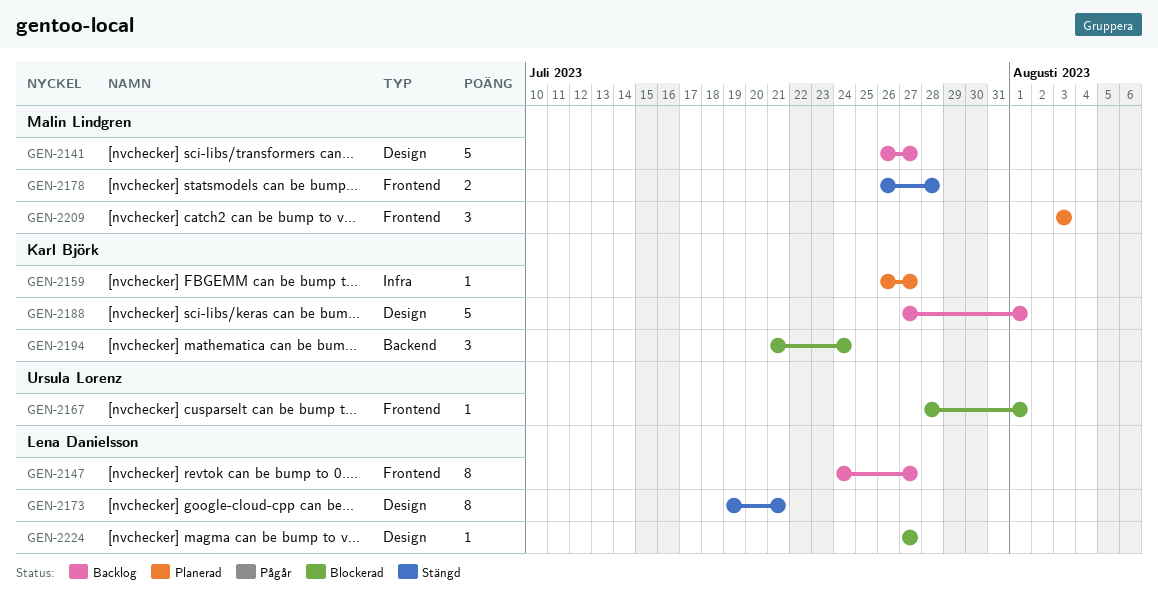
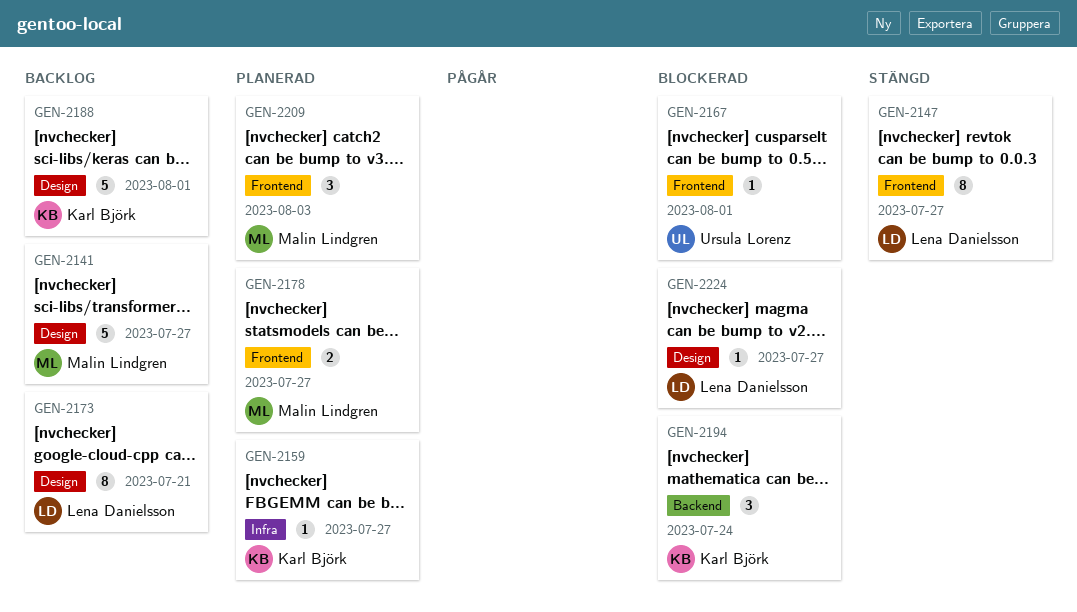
GEN-2147, status: Backlog -> Stängd
GEN-2173, status: Stängd -> Backlog
GEN-2178, status: Stängd -> Planerad
GEN-2178, due: Jul 28 -> Jul 27

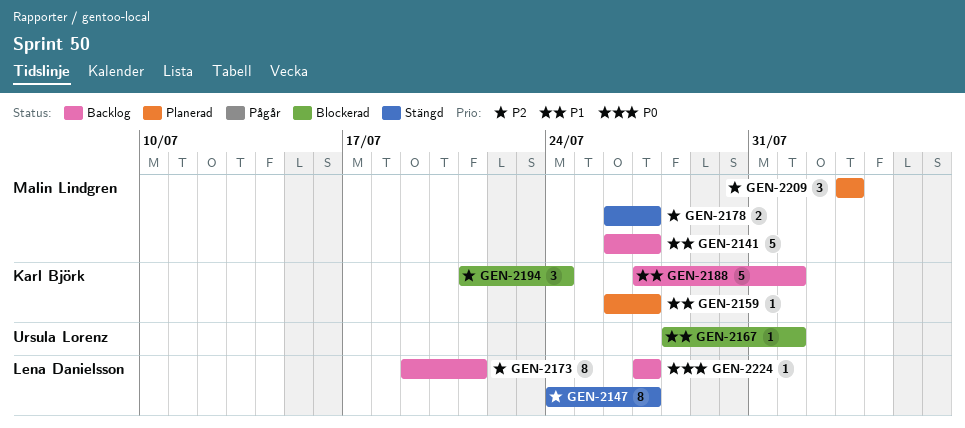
GEN-2178, status: Planerad -> Stängd
GEN-2224, status: Blockerad -> Backlog

